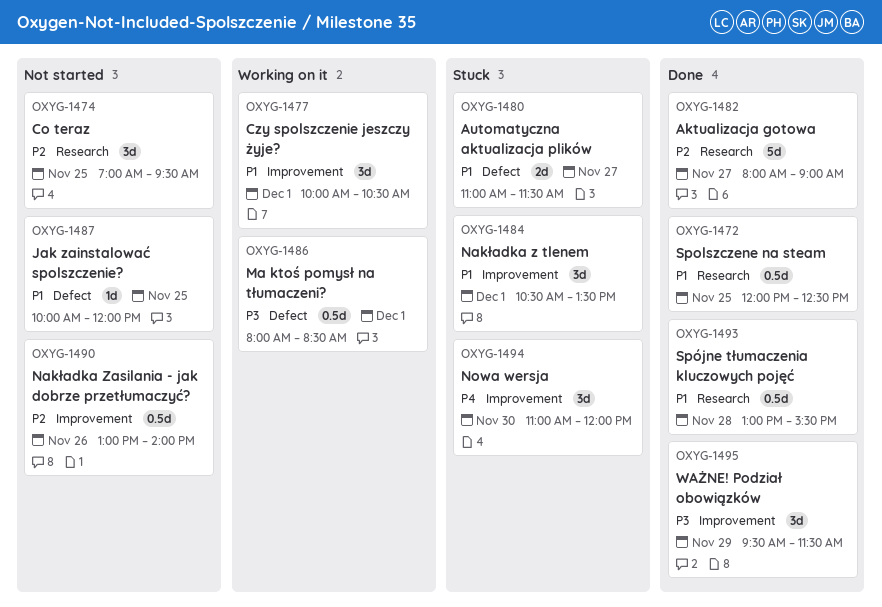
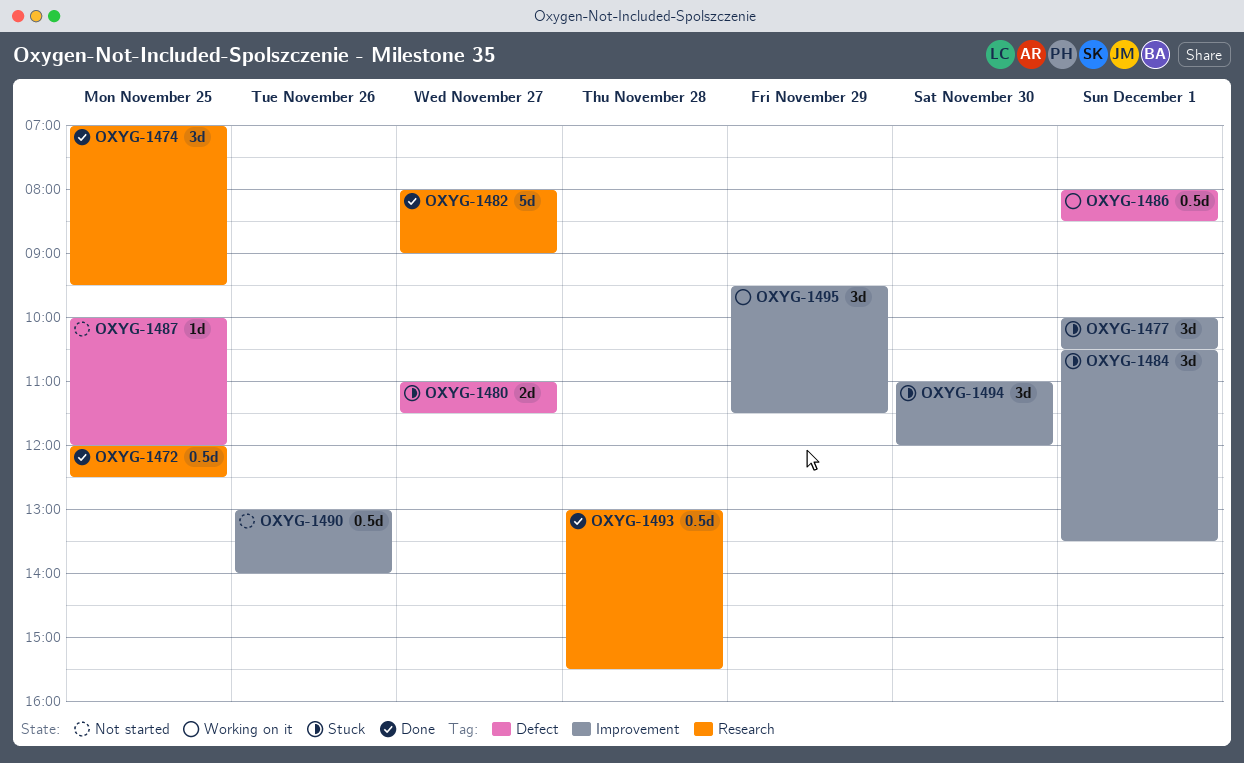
OXYG-1474, status: Not started -> Done
OXYG-1477, status: Working on it -> Stuck
OXYG-1495, status: Done -> Working on it

